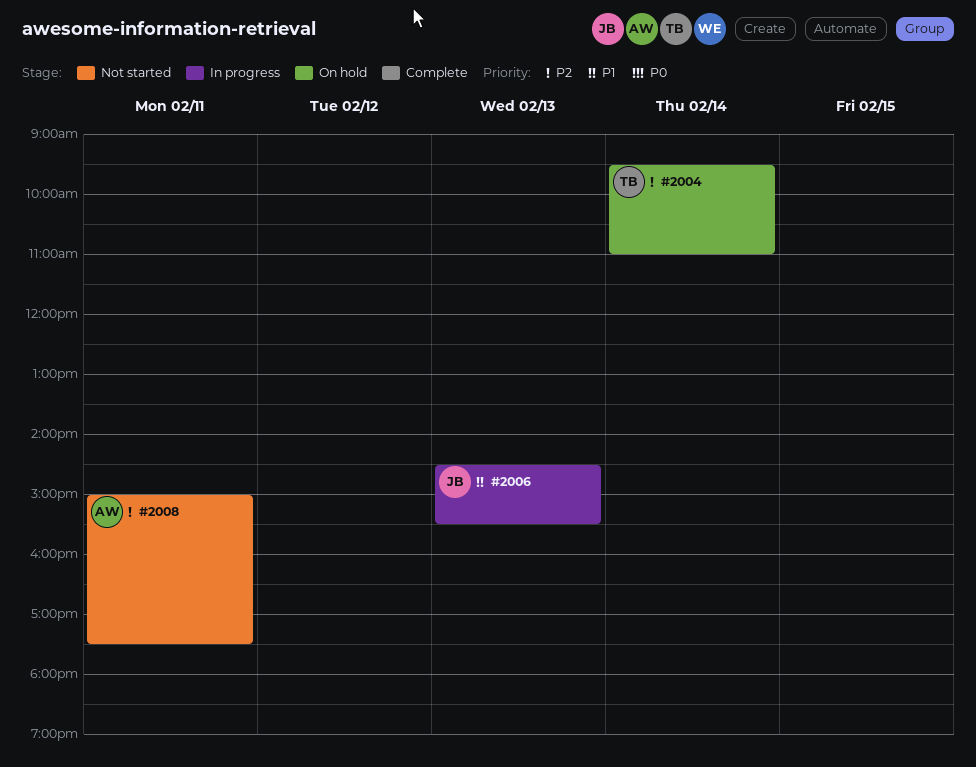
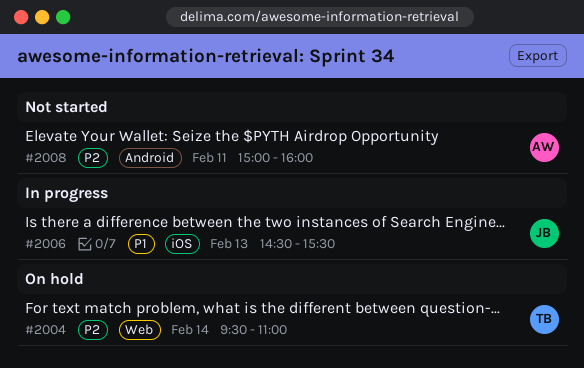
#2008, ends: 17:30 -> 16:00

